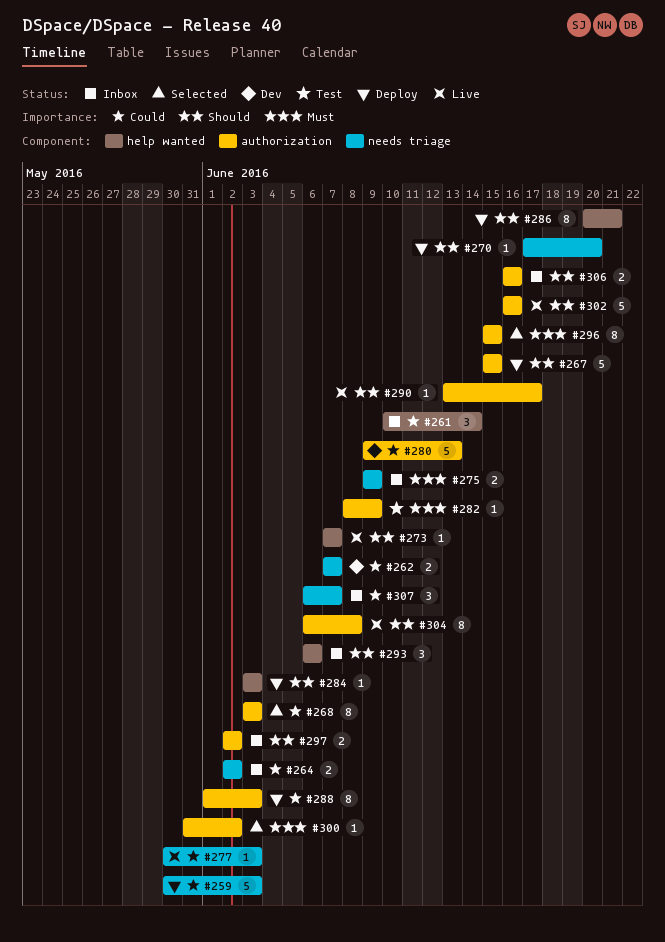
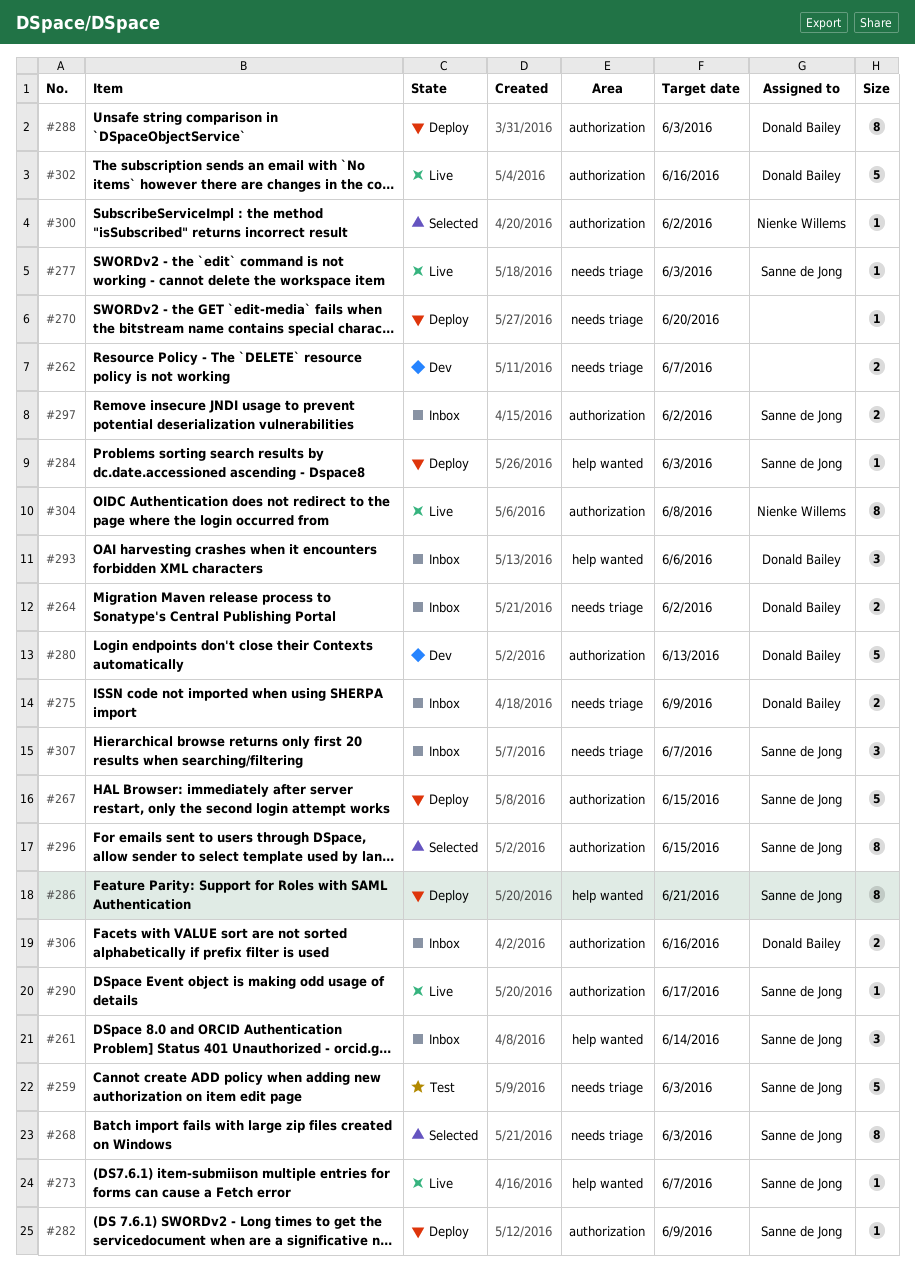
#259, status: Deploy -> Test
#268, label: authorization -> needs triage
#282, status: Test -> Deploy

